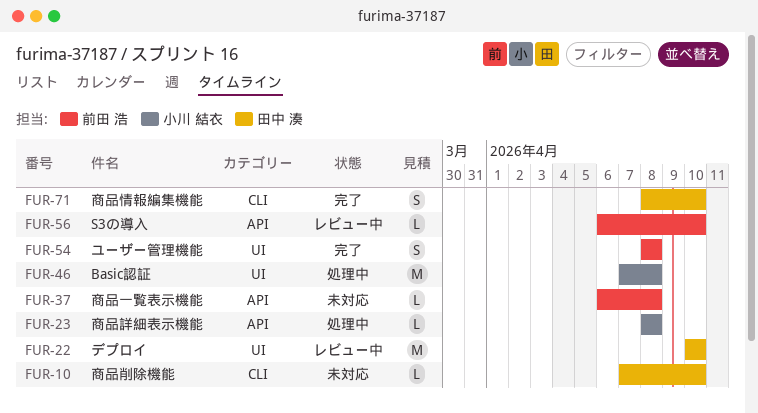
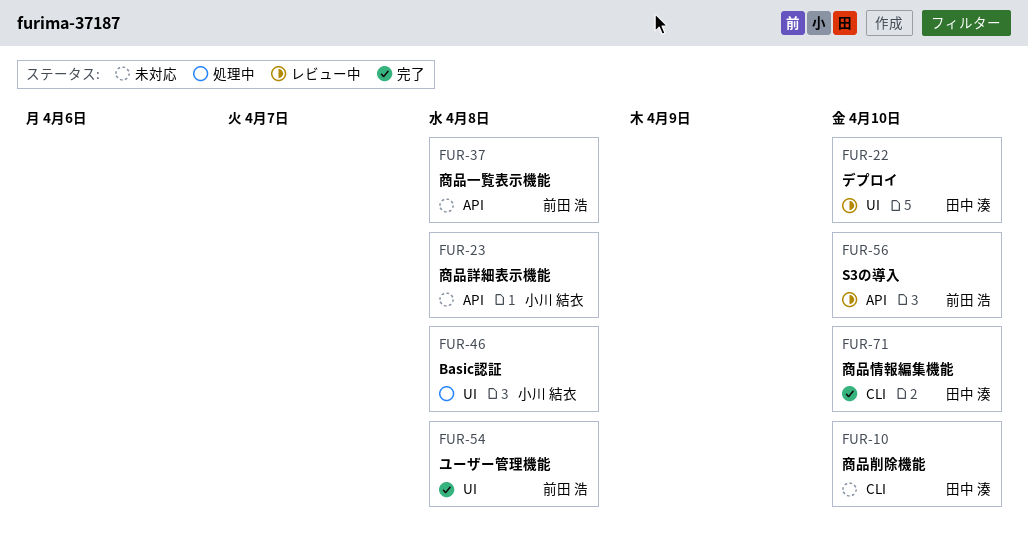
FUR-23, status: 処理中 -> 未対応

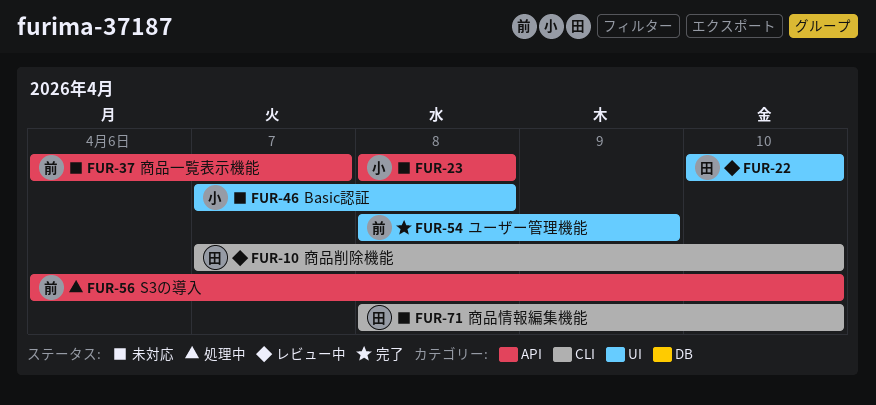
FUR-10, status: 未対応 -> レビュー中
FUR-37, due: Apr 8 -> Apr 7
FUR-46, status: 処理中 -> 未対応
FUR-54, due: Apr 8 -> Apr 9
FUR-56, status: レビュー中 -> 処理中
FUR-71, status: 完了 -> 未対応

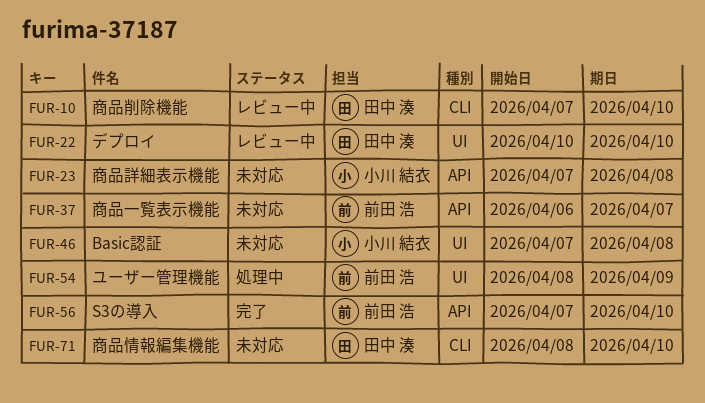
FUR-23, start: Apr 8 -> Apr 7
FUR-54, status: 完了 -> 処理中
FUR-56, status: 処理中 -> 完了
FUR-56, start: Apr 6 -> Apr 7

